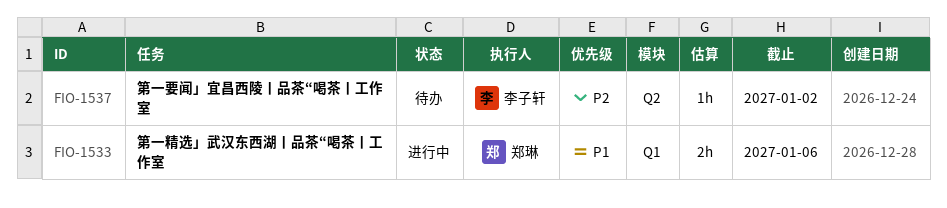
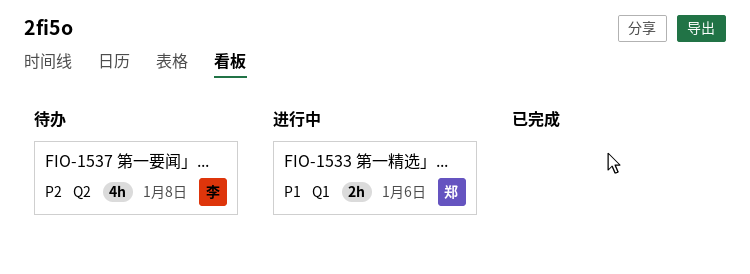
FIO-1537, estimate: 1h -> 4h
FIO-1537, due: Jan 2 -> Jan 8

